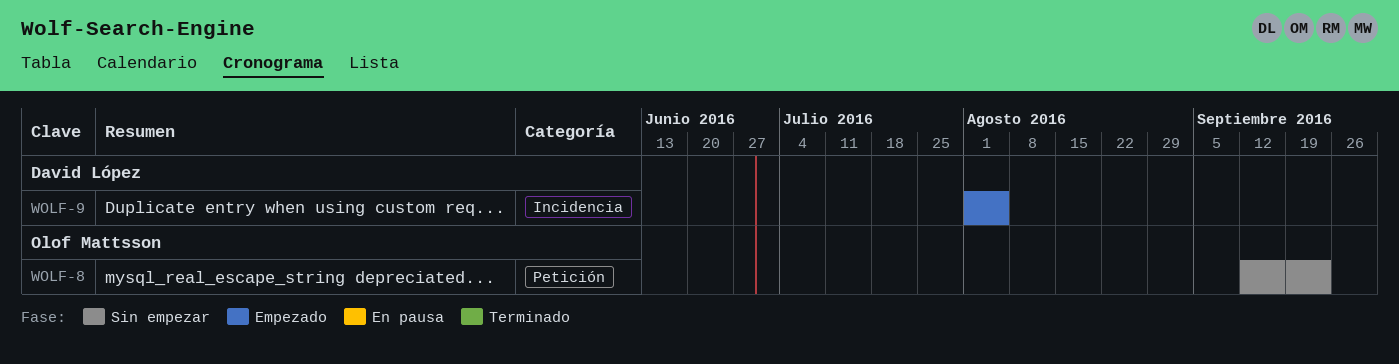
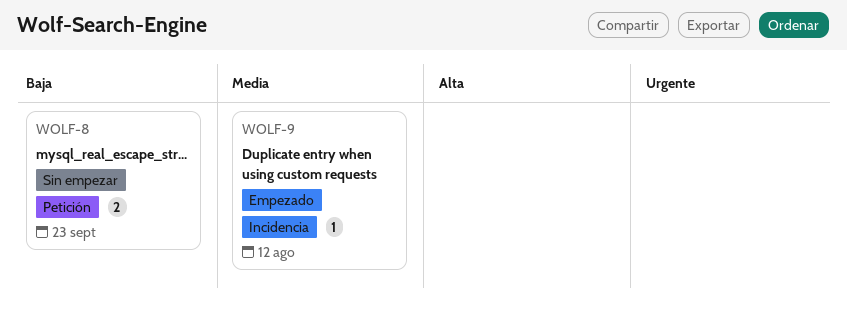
WOLF-9, due: Aug 5 -> Aug 12

